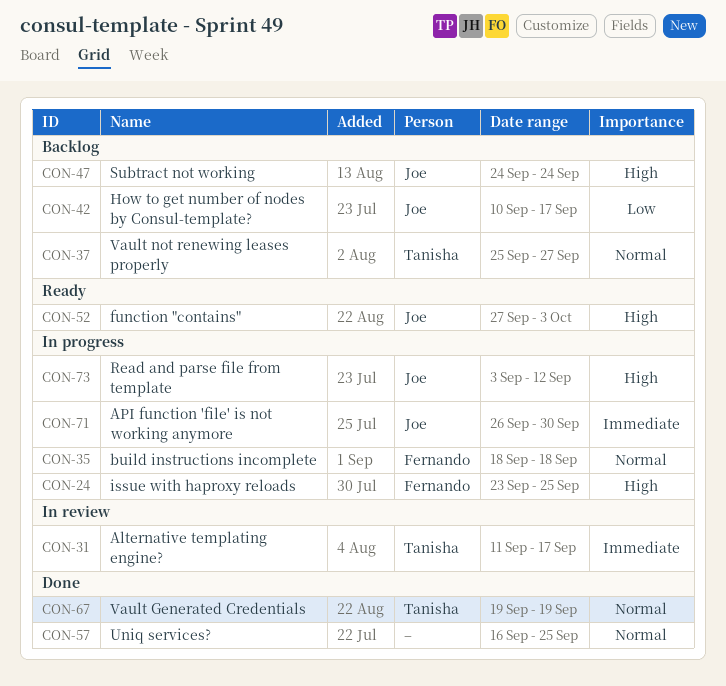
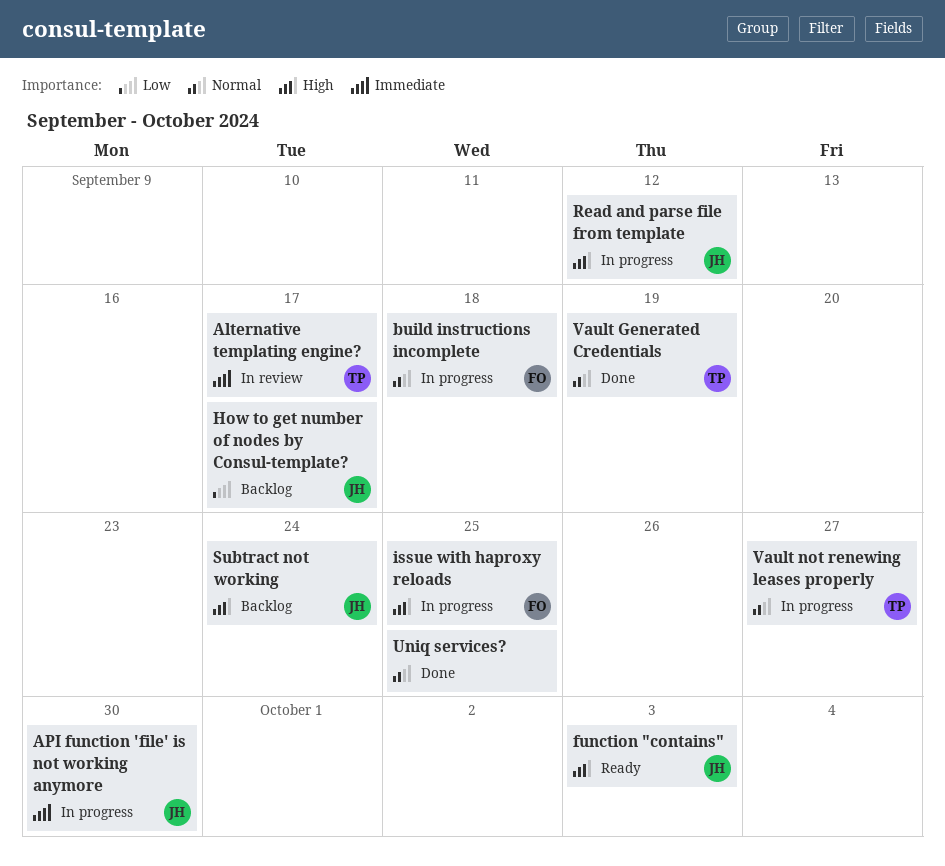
Vault not renewing leases properly, status: Backlog -> In progress

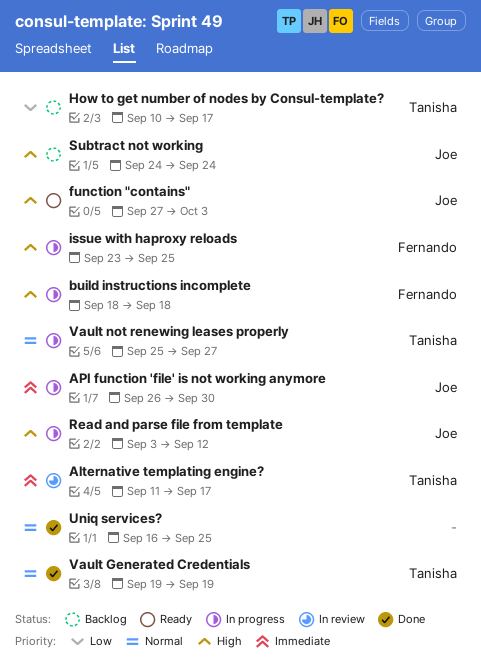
build instructions incomplete, priority: Normal -> High
How to get number of nodes by Consul-template?, owner: Joe -> Tanisha

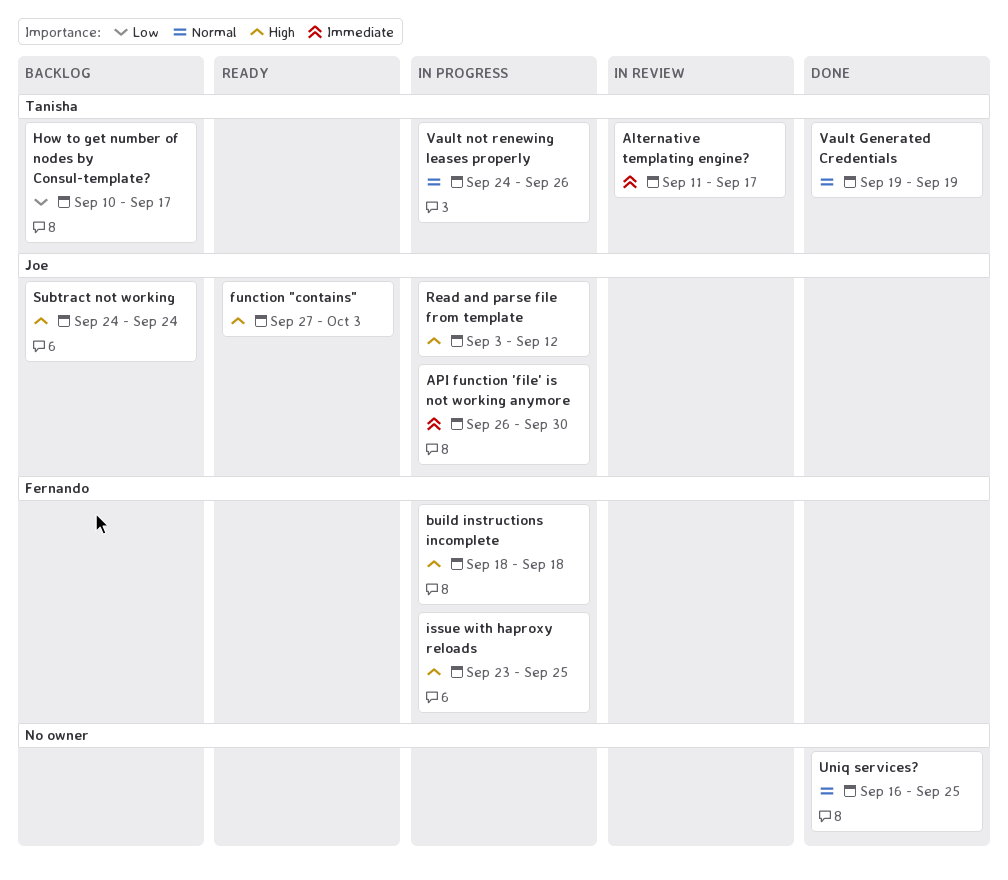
Vault not renewing leases properly, start: Sep 25 -> Sep 24
Vault not renewing leases properly, due: Sep 27 -> Sep 26

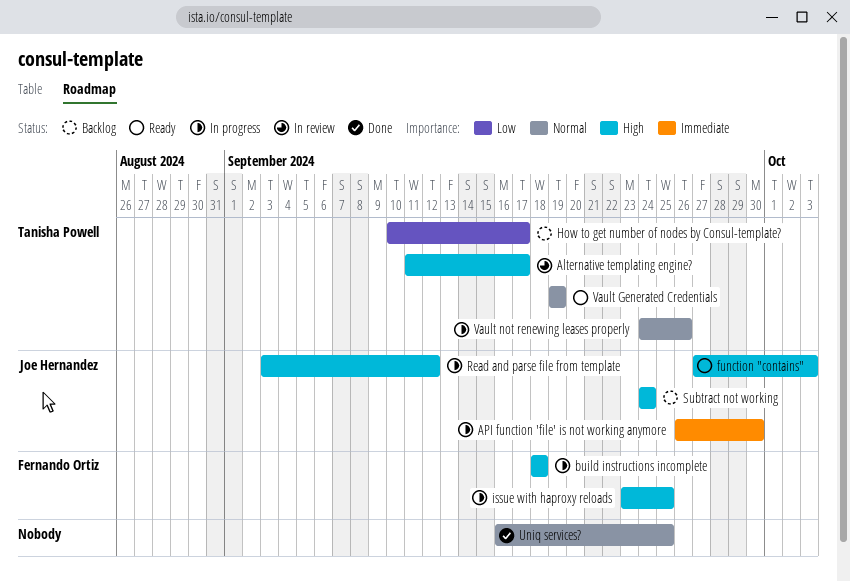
Alternative templating engine?, priority: Immediate -> High
Vault Generated Credentials, status: Done -> Ready

